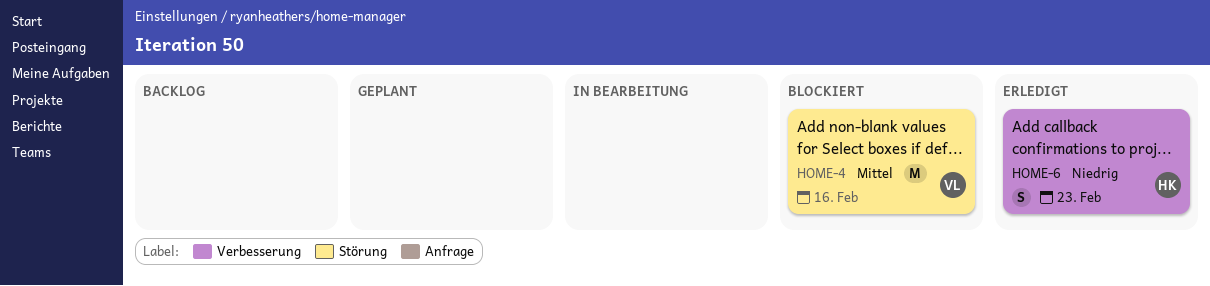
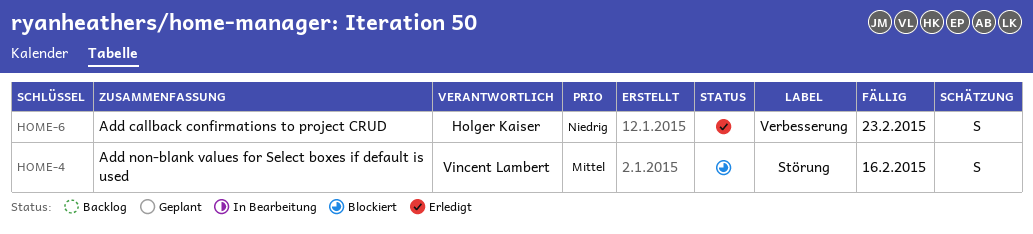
HOME-4, estimate: M -> S

